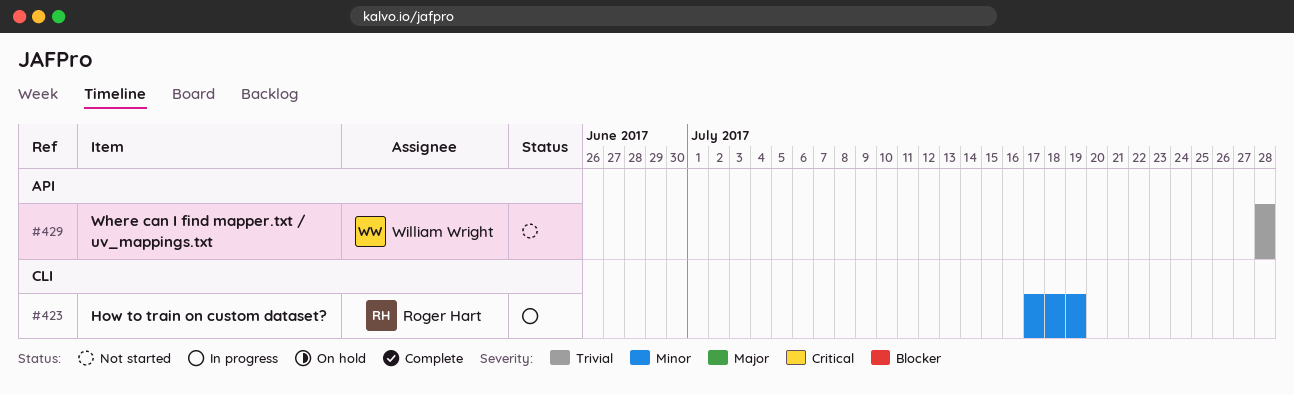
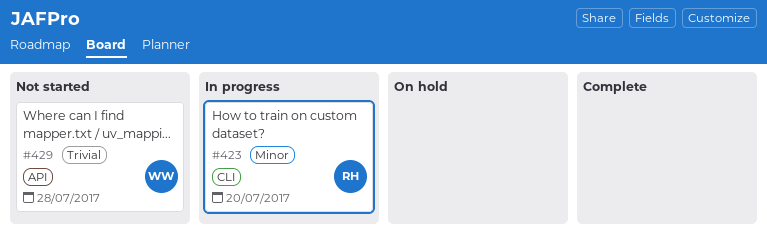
#423, due: Jul 19 -> Jul 20

